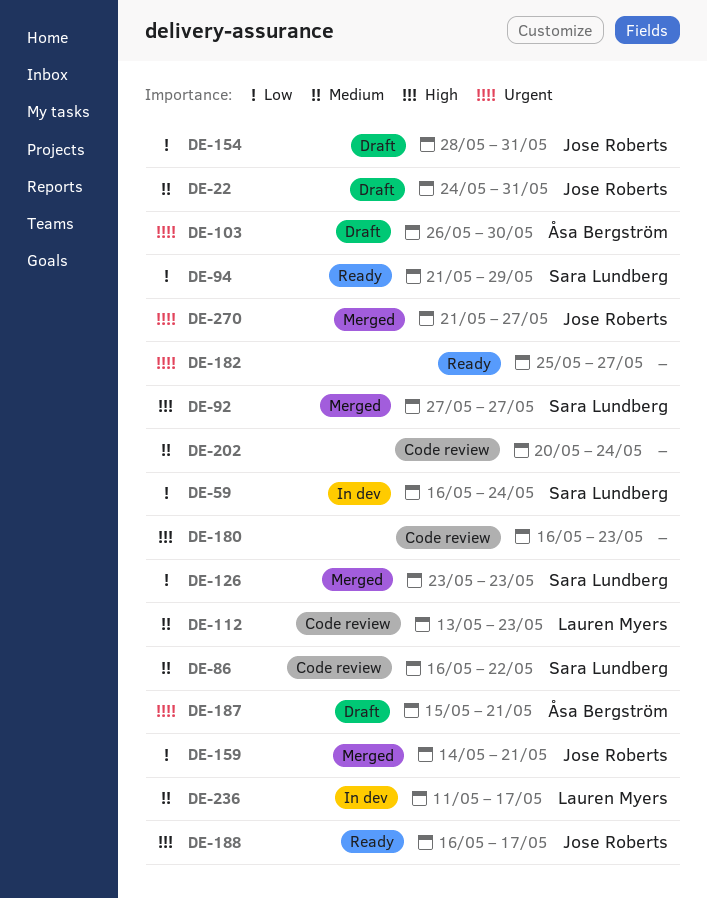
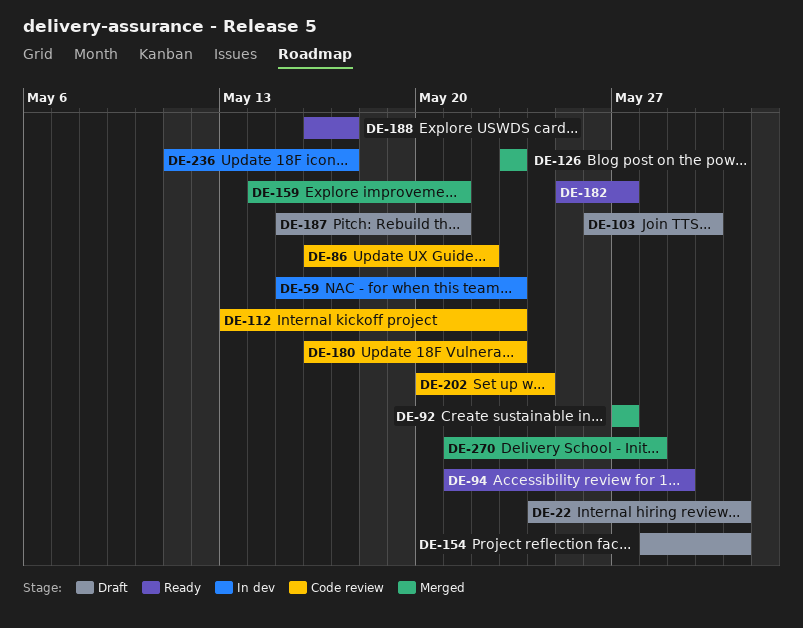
DE-59, start: May 16 -> May 15
DE-59, due: May 24 -> May 23
DE-270, due: May 27 -> May 28

